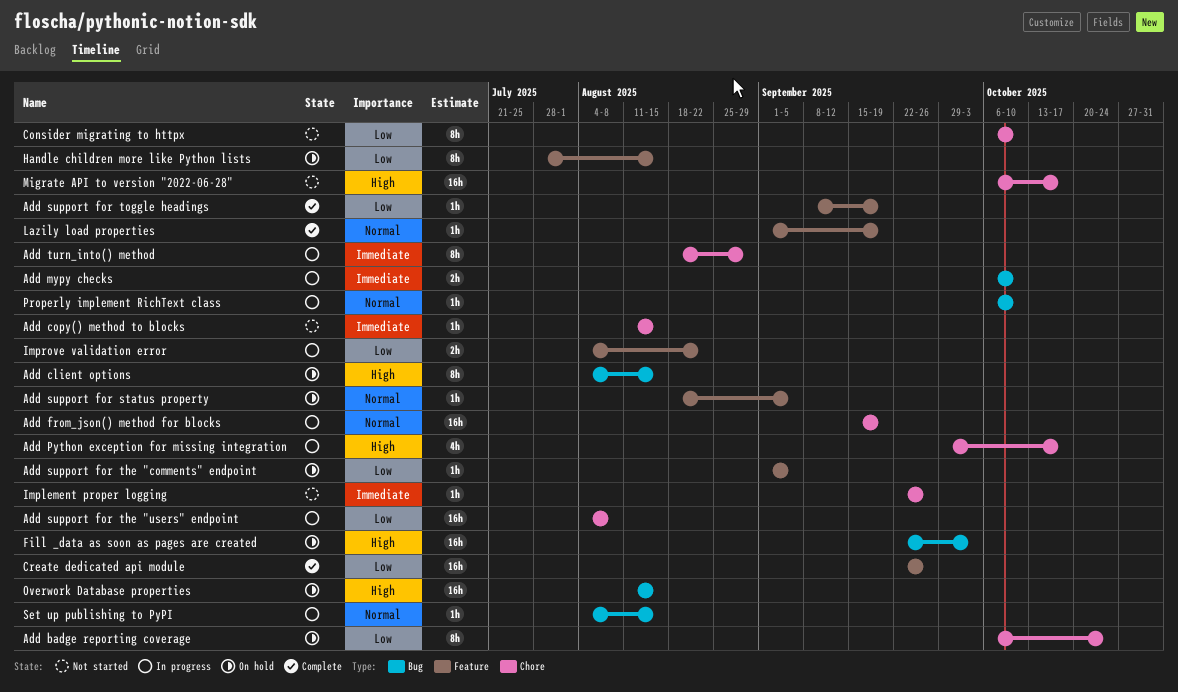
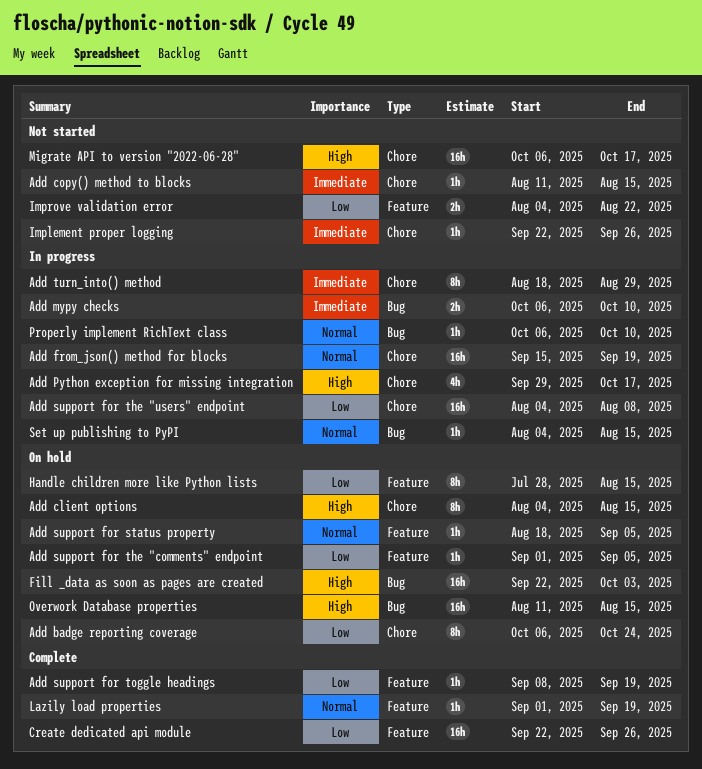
Add client options, label: Bug -> Chore
Consider migrating to httpx: present -> none
Improve validation error, status: In progress -> Not started

